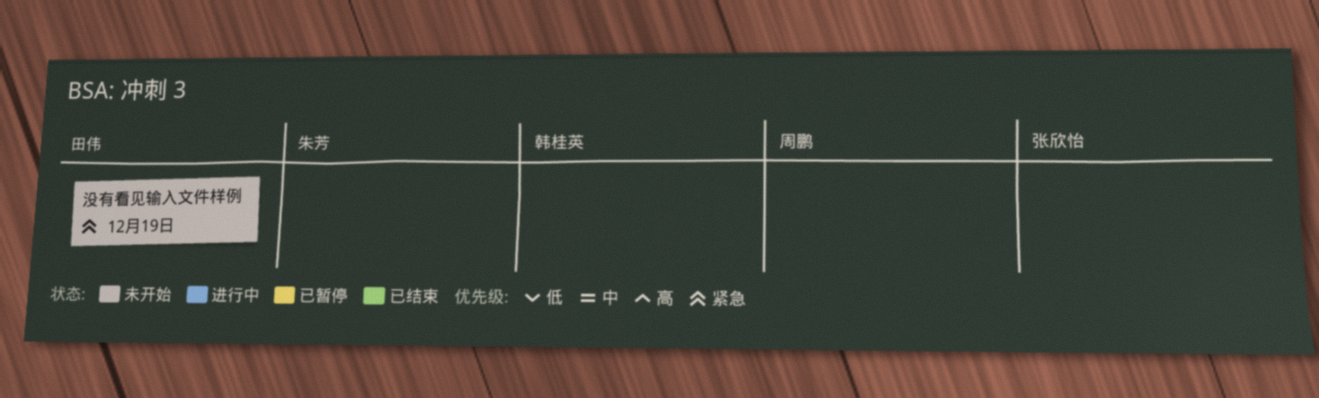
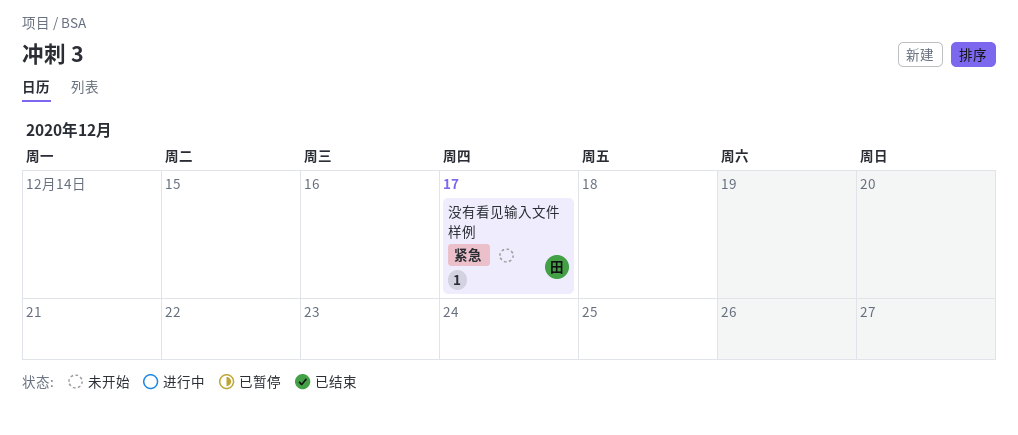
没有看见输入文件样例, due: Dec 19 -> Dec 17

